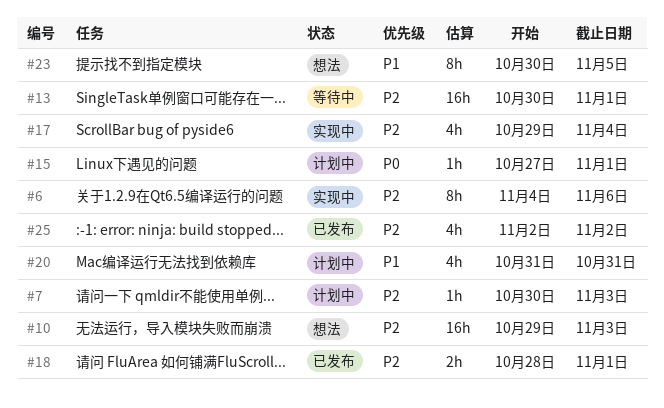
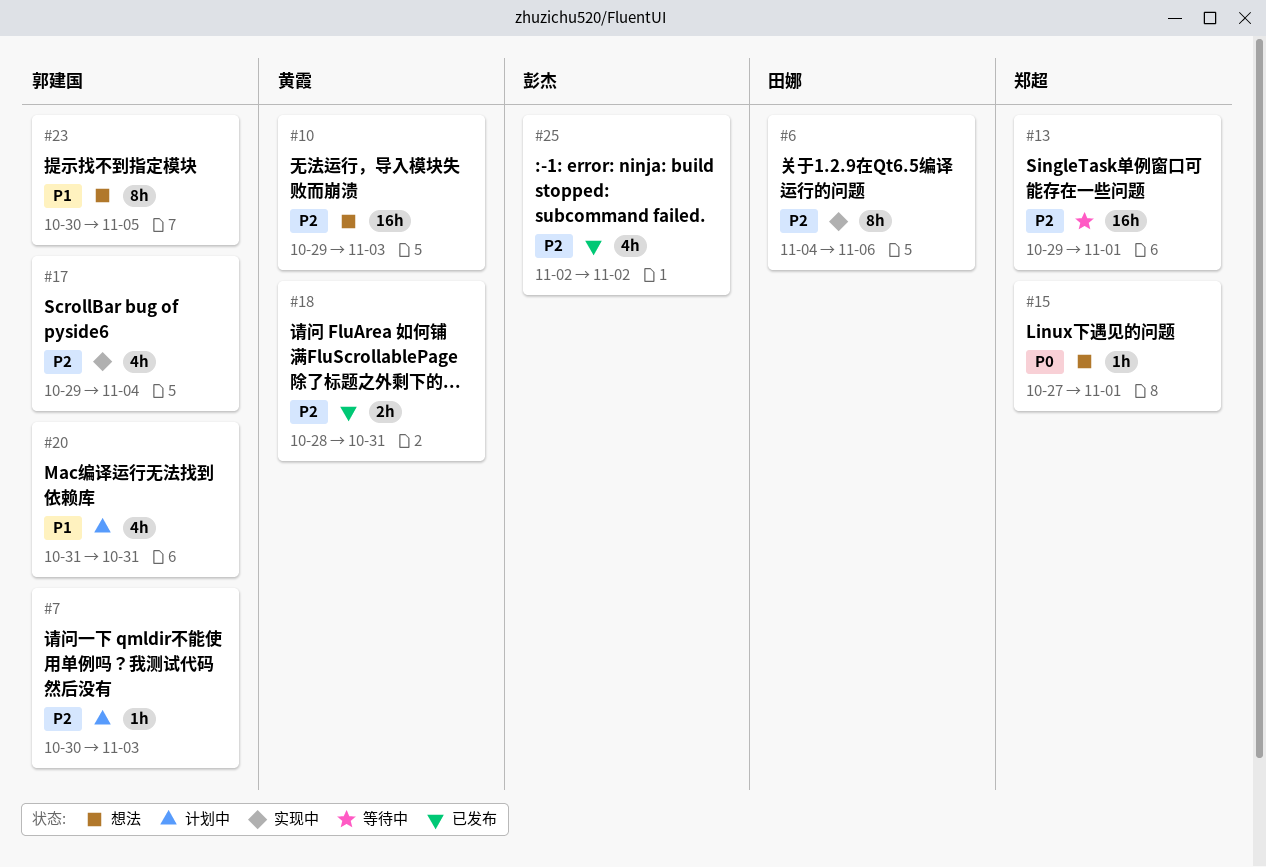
#13, start: Oct 30 -> Oct 29
#15, status: 计划中 -> 想法
#18, due: Nov 1 -> Oct 31

